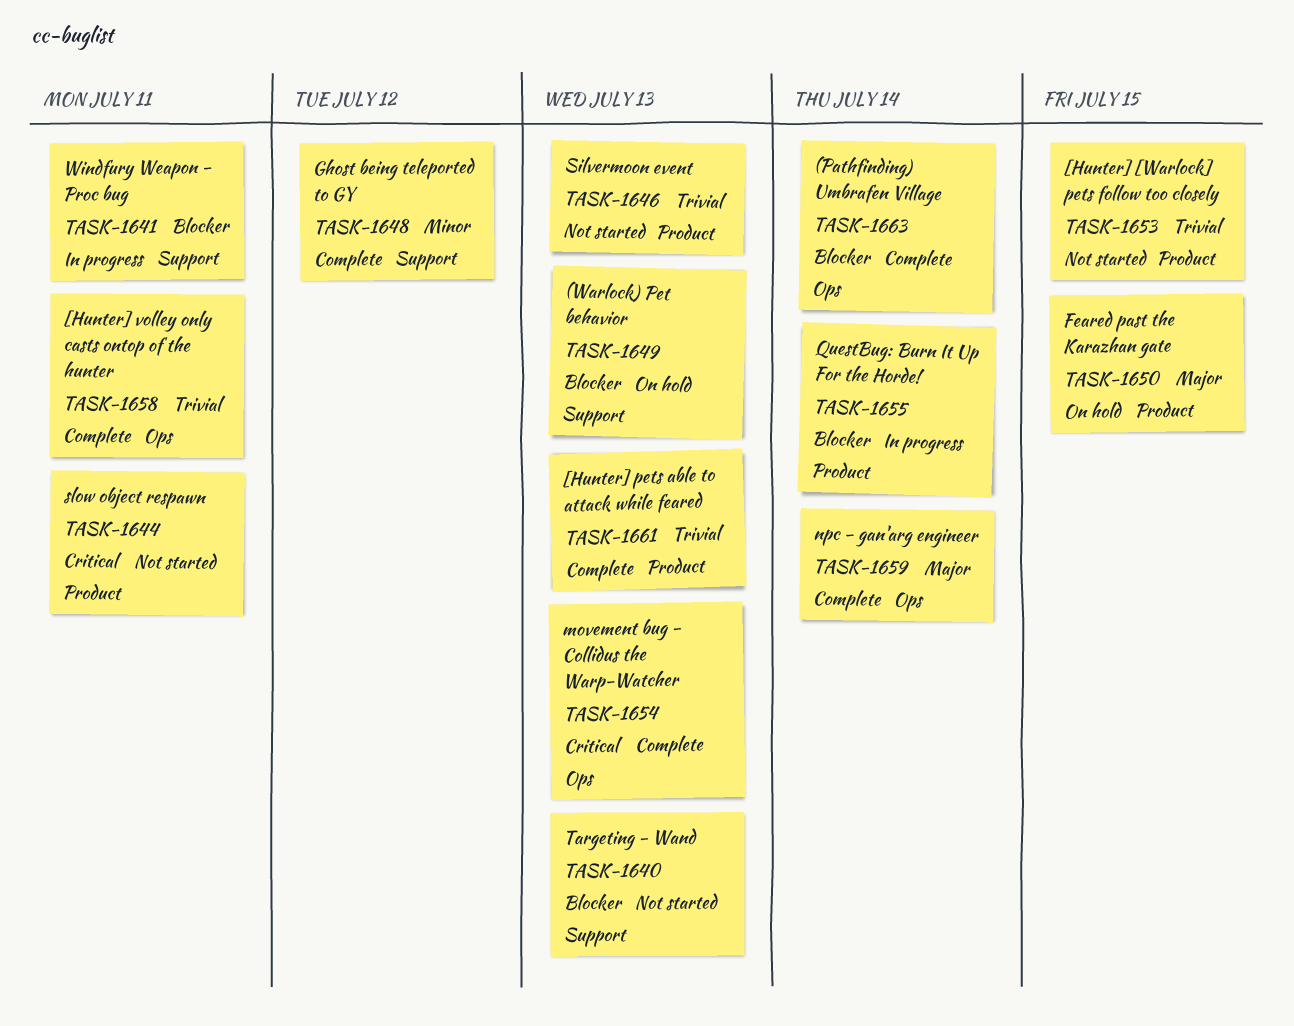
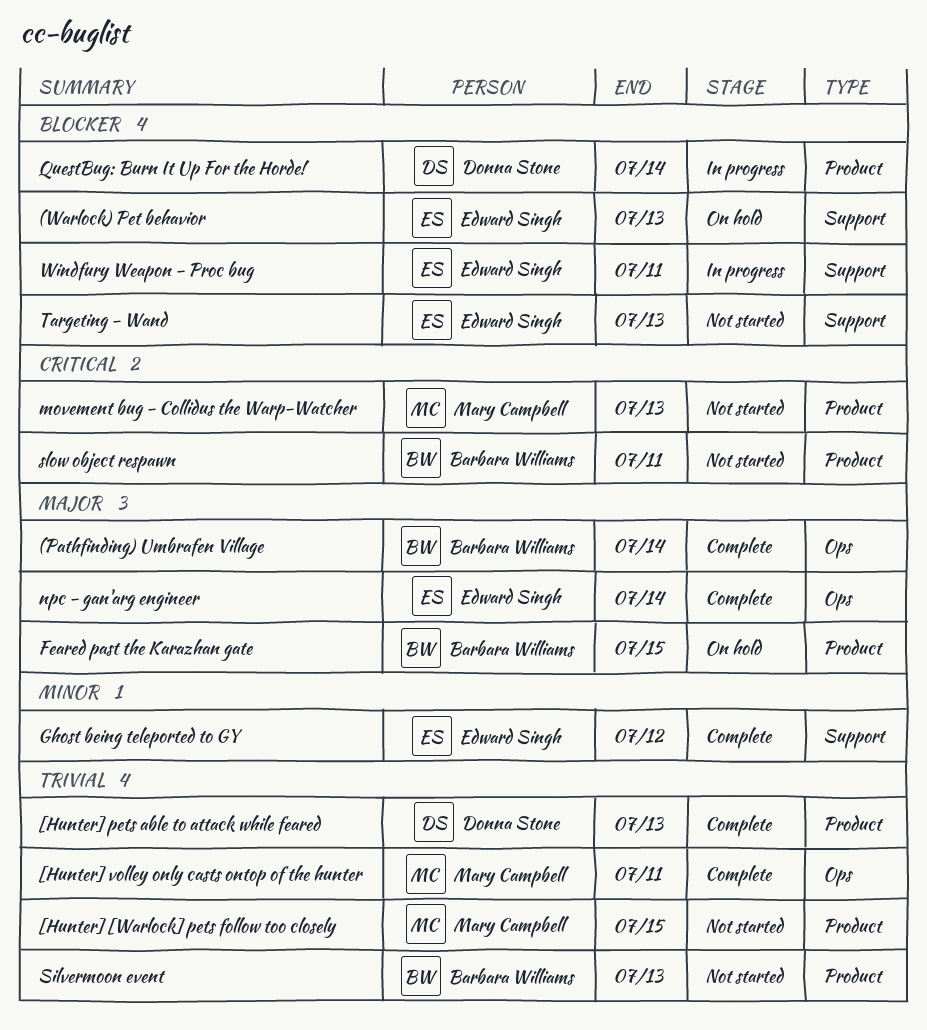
(Pathfinding) Umbrafen Village, priority: Blocker -> Major
movement bug - Collidus the Warp-Watcher, status: Complete -> Not started
movement bug - Collidus the Warp-Watcher, label: Ops -> Product

